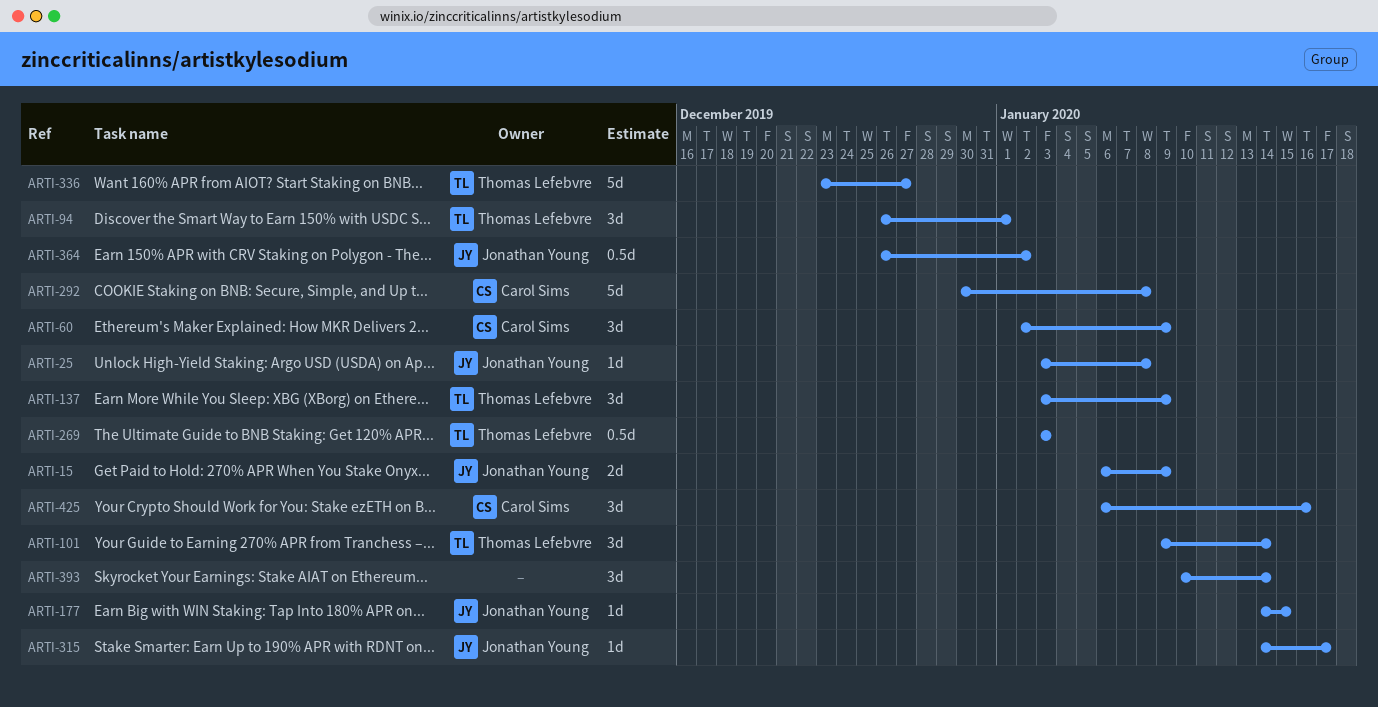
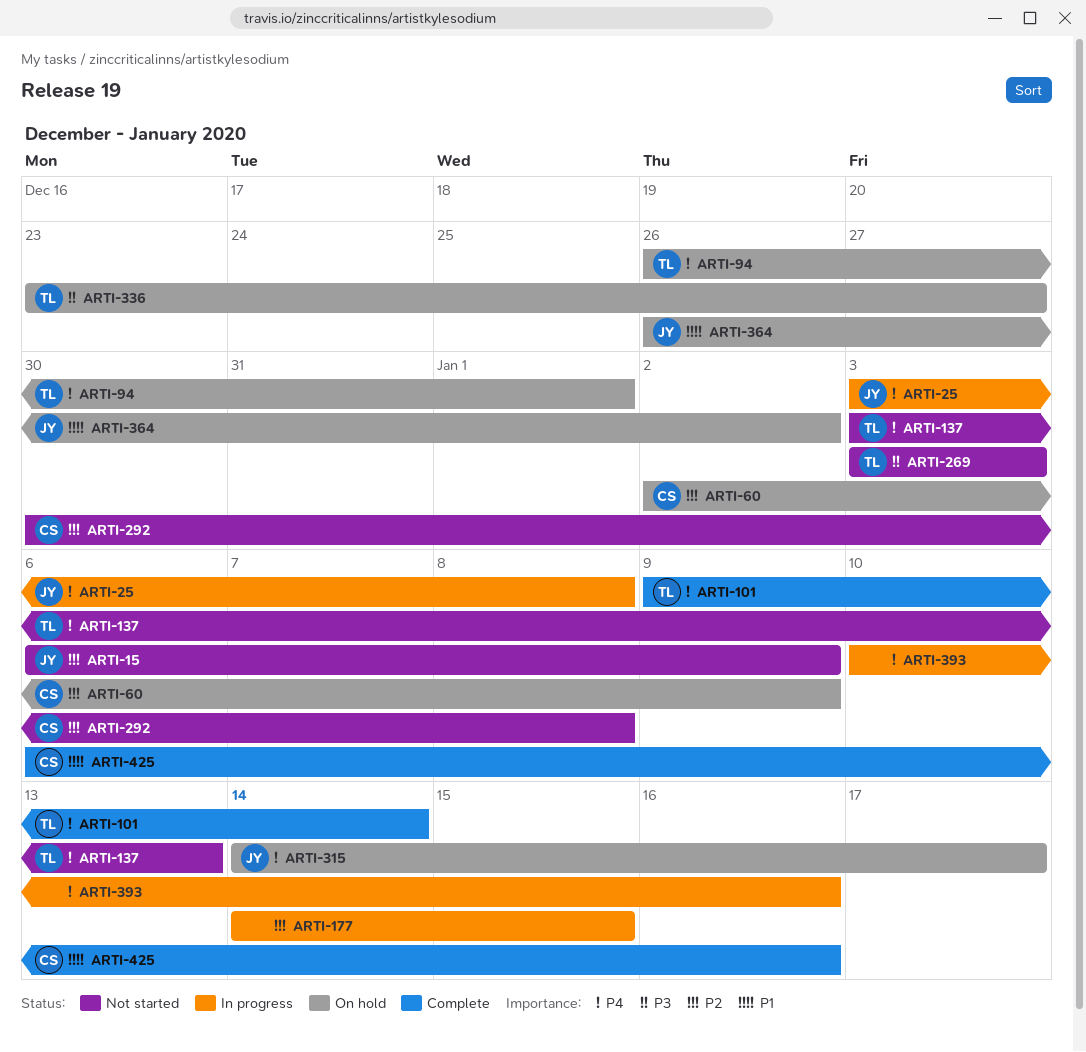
ARTI-137, due: Jan 9 -> Jan 13
ARTI-177, owner: Jonathan Young -> none
ARTI-393, due: Jan 14 -> Jan 16

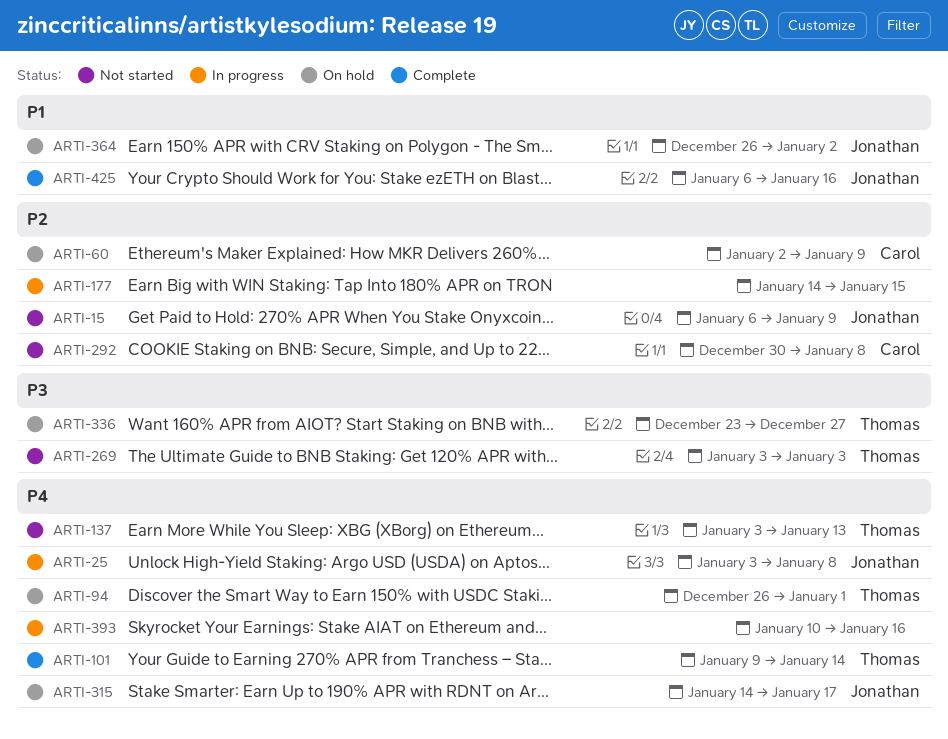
ARTI-425, owner: Carol -> Jonathan

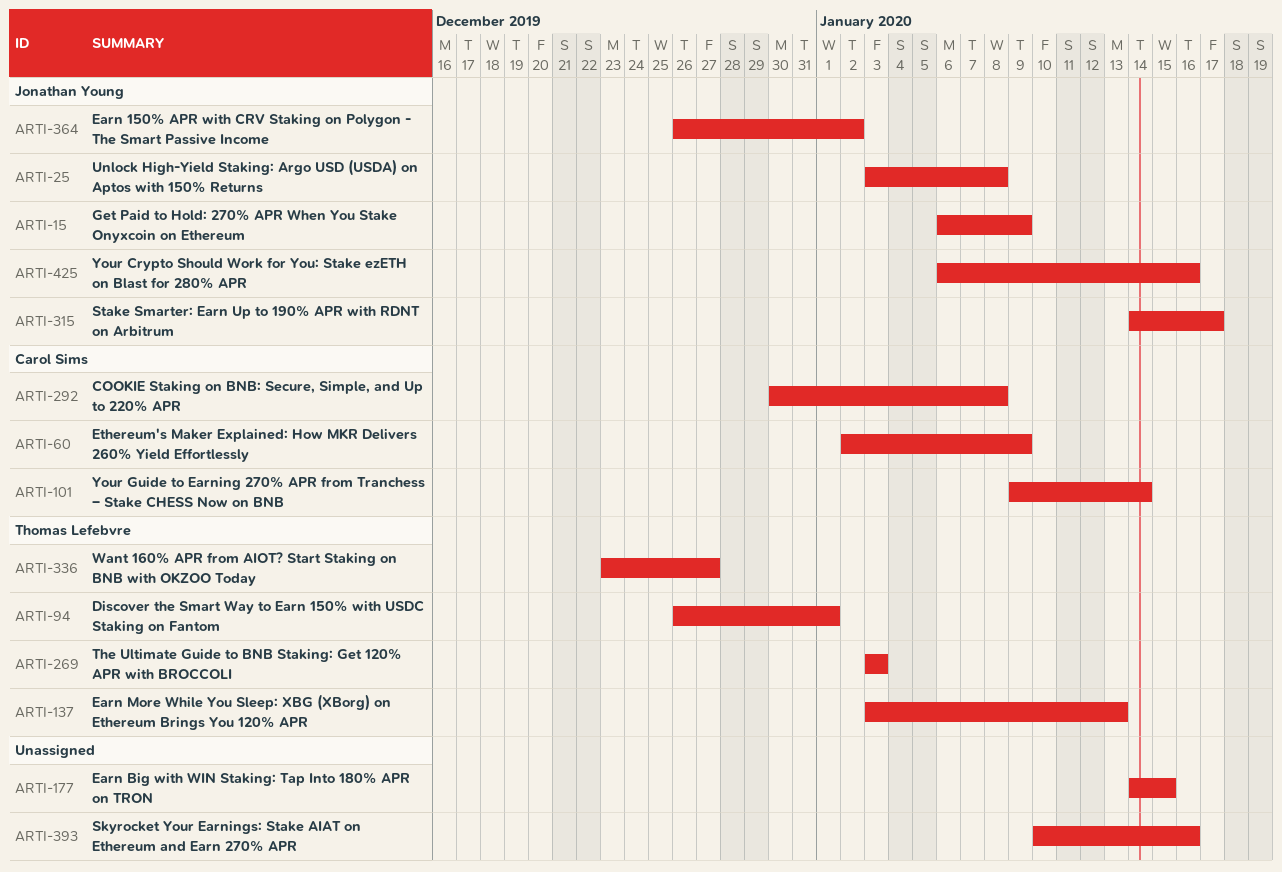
ARTI-101, owner: Thomas Lefebvre -> Carol Sims

